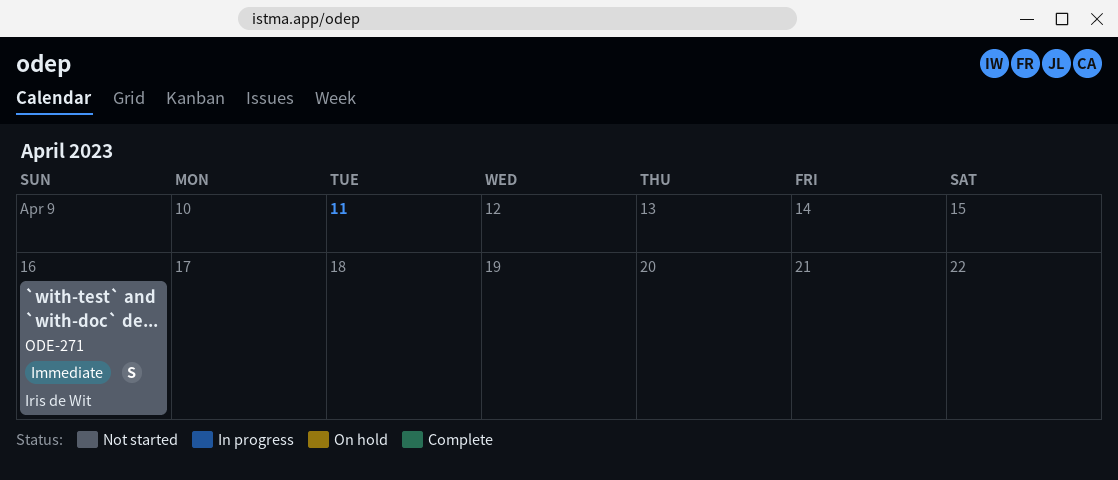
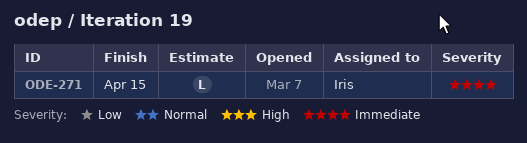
ODE-271, estimate: S -> L
ODE-271, due: Apr 16 -> Apr 15

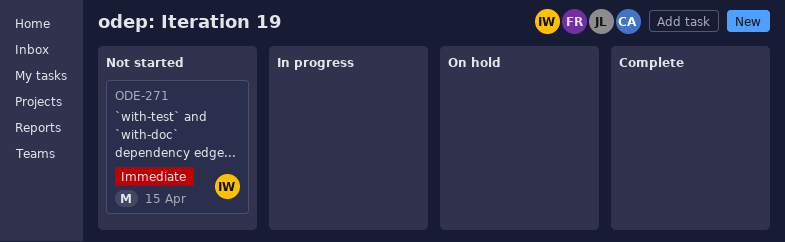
ODE-271, estimate: L -> M

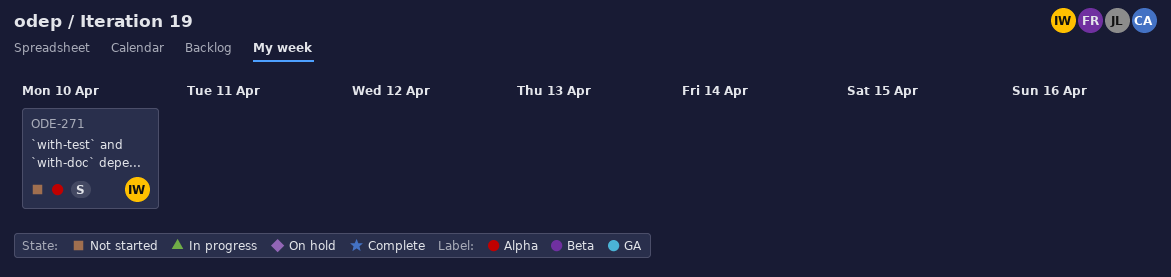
ODE-271, estimate: M -> S
ODE-271, due: Apr 15 -> Apr 10

